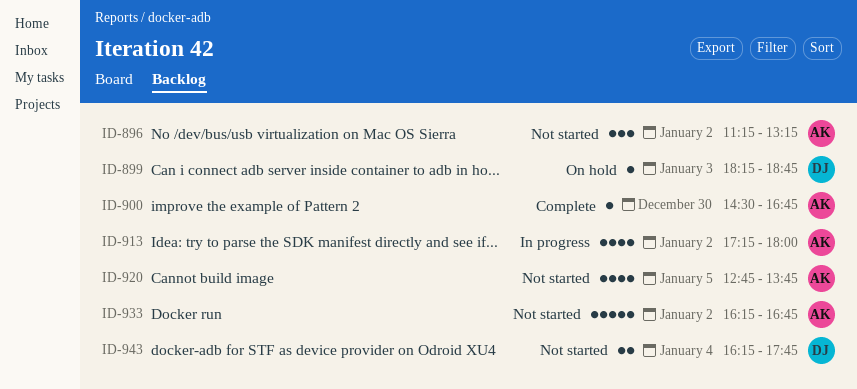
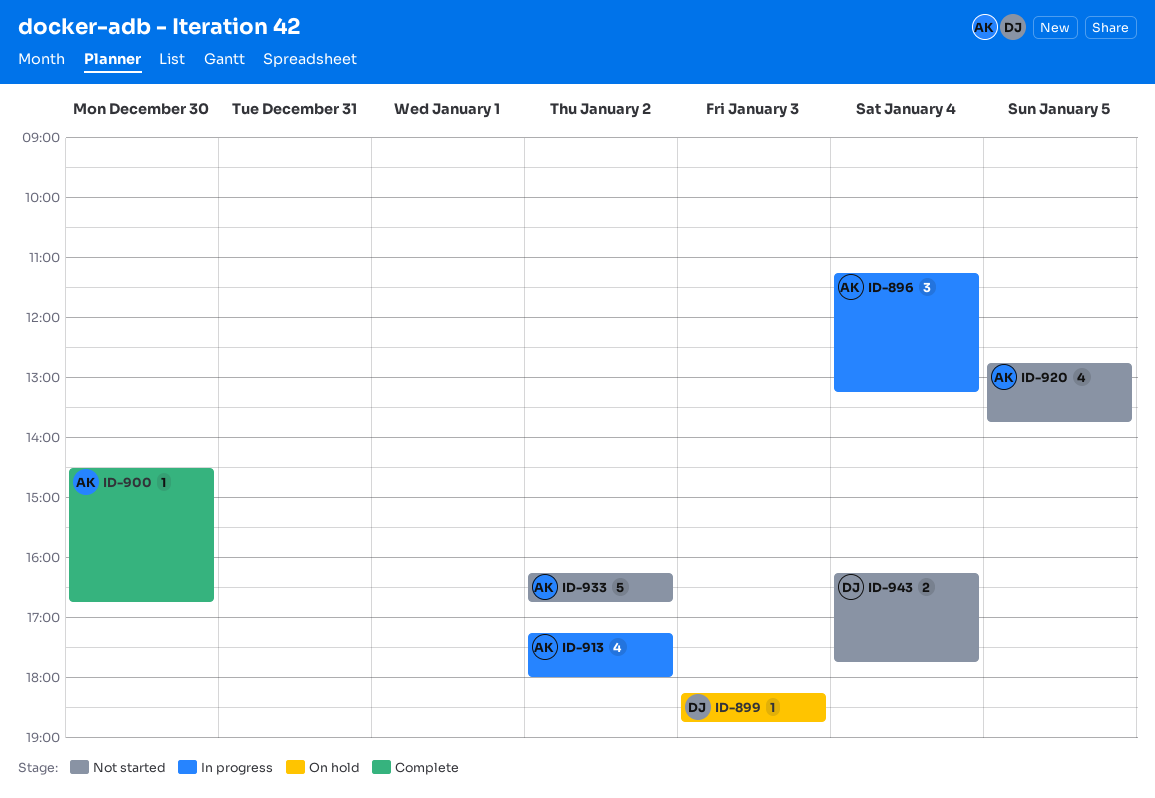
ID-896, status: Not started -> In progress
ID-896, day: Jan 2 -> Jan 4

